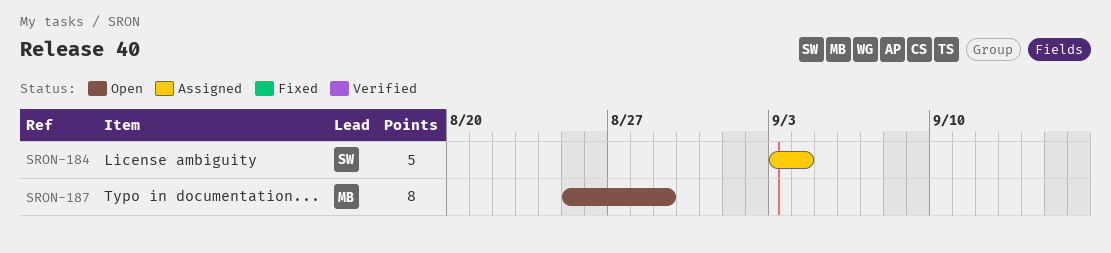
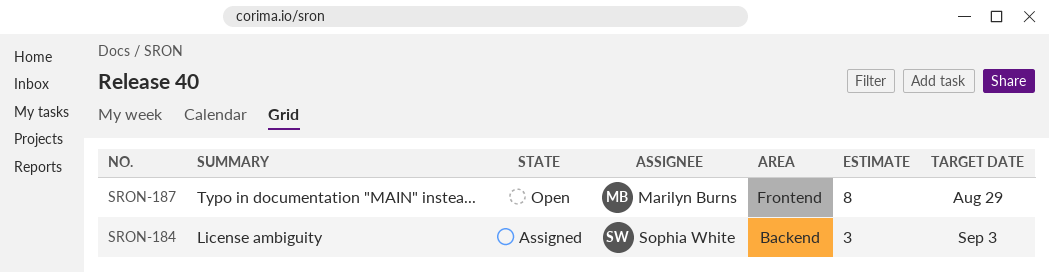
SRON-184, estimate: 5 -> 3
SRON-184, due: Sep 4 -> Sep 3

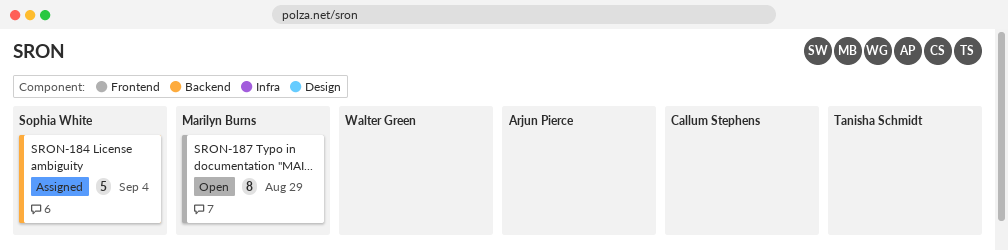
SRON-184, estimate: 3 -> 5
SRON-184, due: Sep 3 -> Sep 4

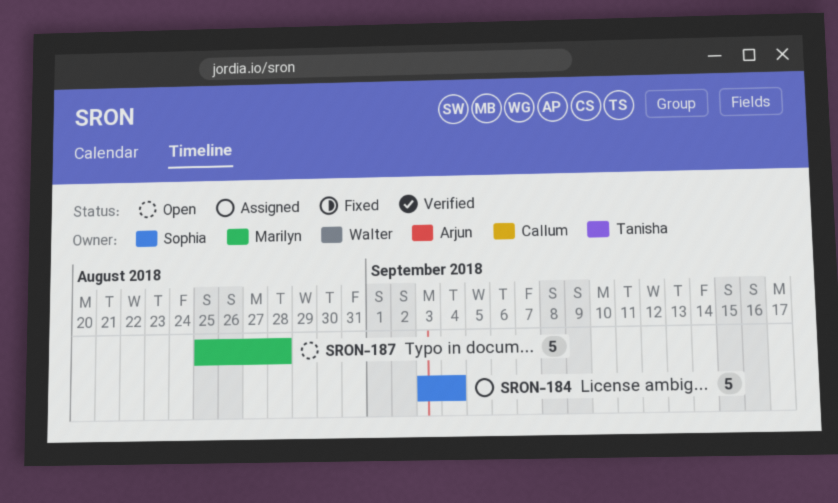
SRON-187, estimate: 8 -> 5
SRON-187, due: Aug 29 -> Aug 28

